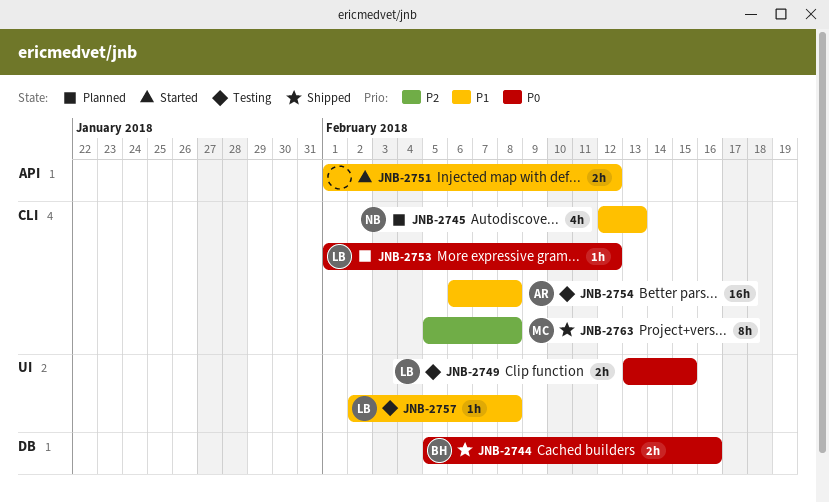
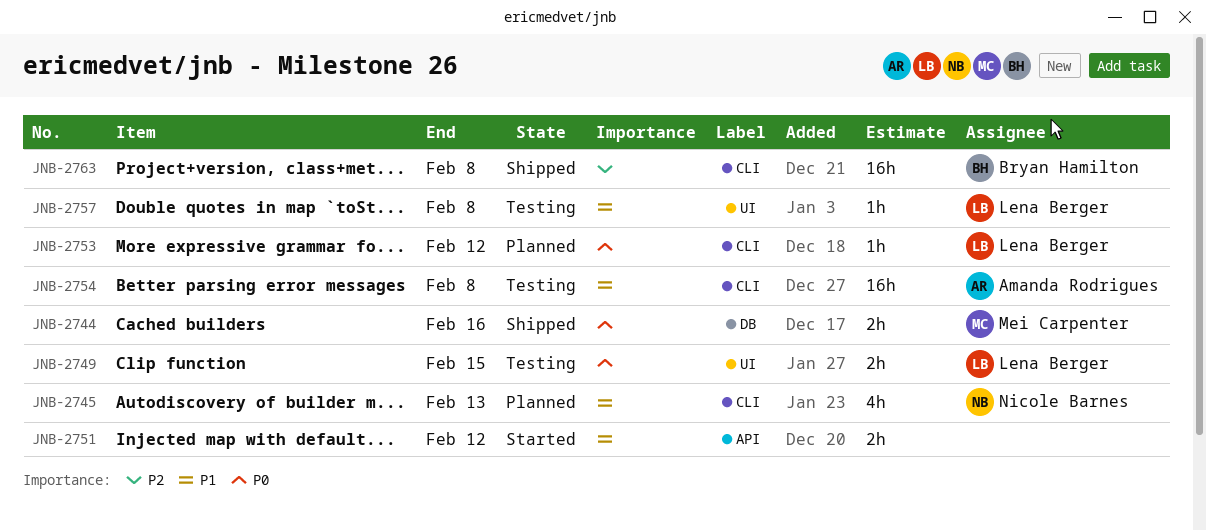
JNB-2744, owner: Bryan Hamilton -> Mei Carpenter
JNB-2763, owner: Mei Carpenter -> Bryan Hamilton
JNB-2763, estimate: 8h -> 16h

